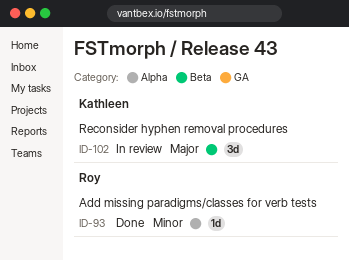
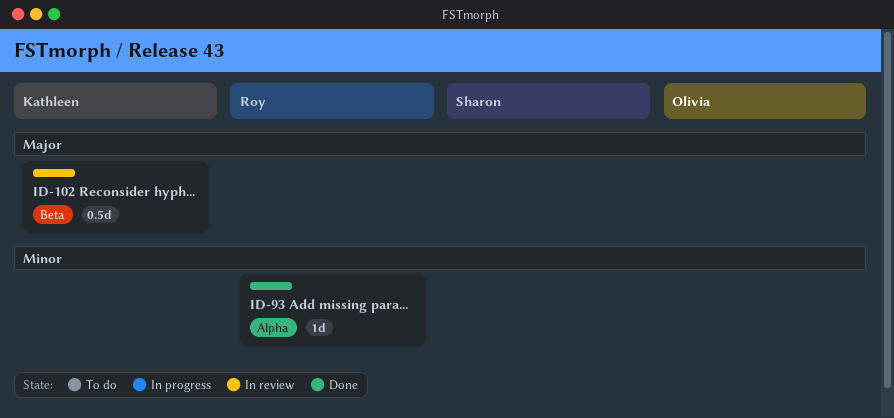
ID-102, estimate: 3d -> 0.5d

